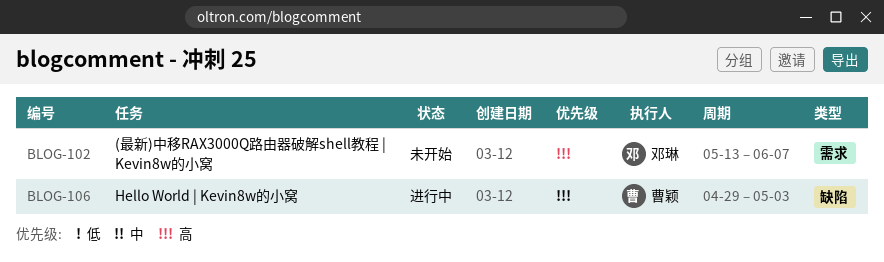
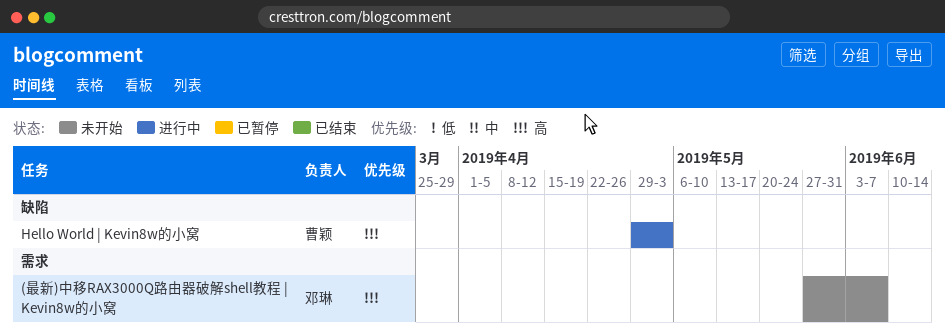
(最新)中移RAX3000Q路由器破解shell教程 | Kevin8w的小窝, start: May 13 -> May 27

